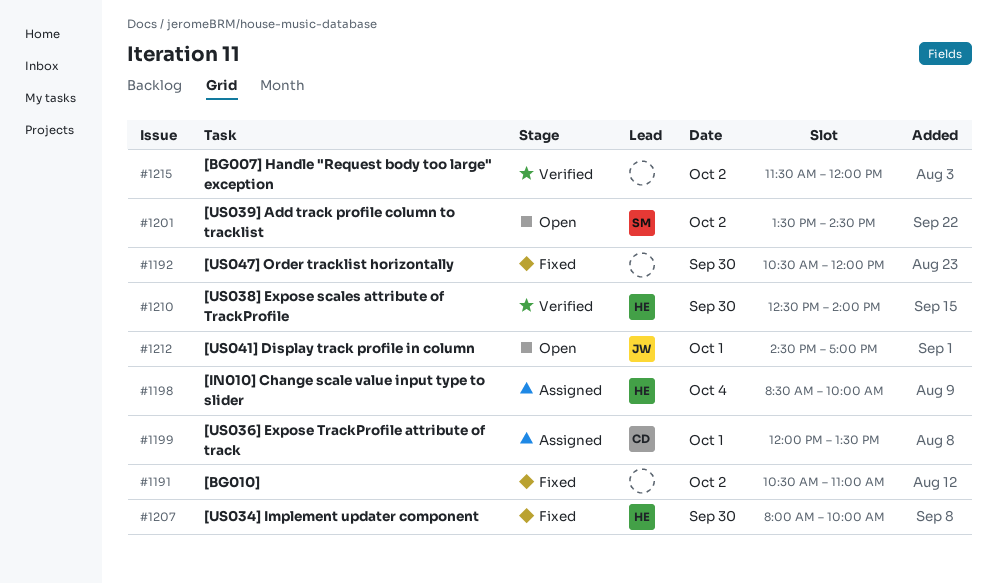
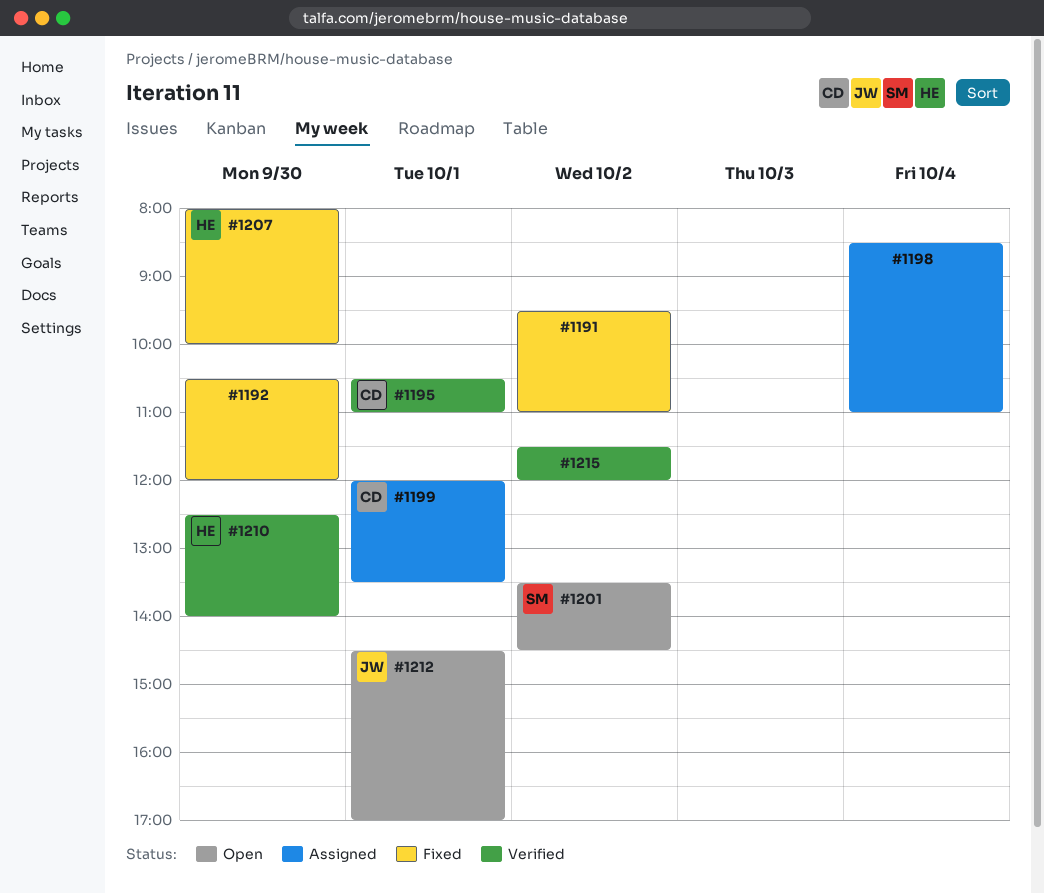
#1191, begins: 10:30 -> 09:30
#1195: none -> present
#1198, owner: HE -> none
#1198, ends: 10:00 -> 11:00

